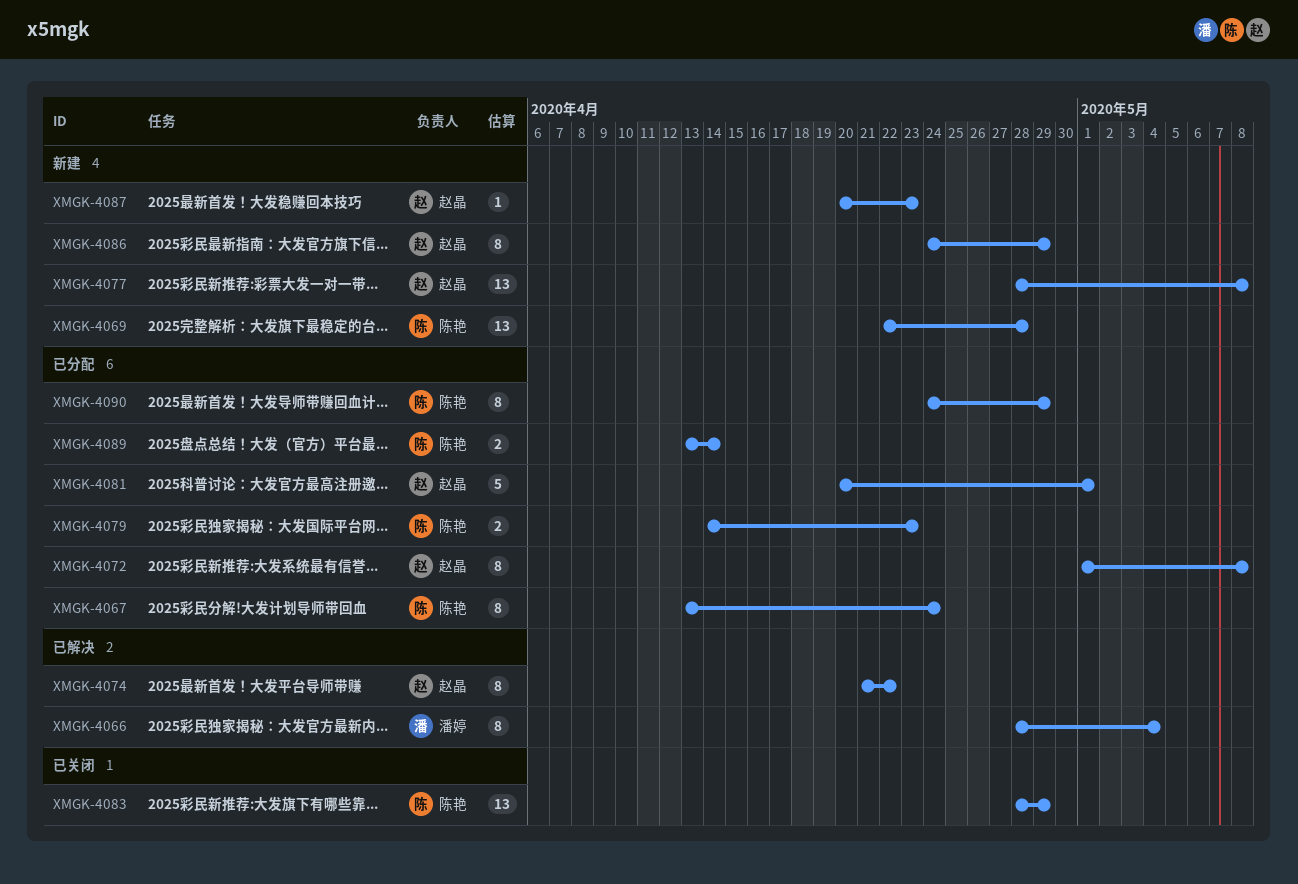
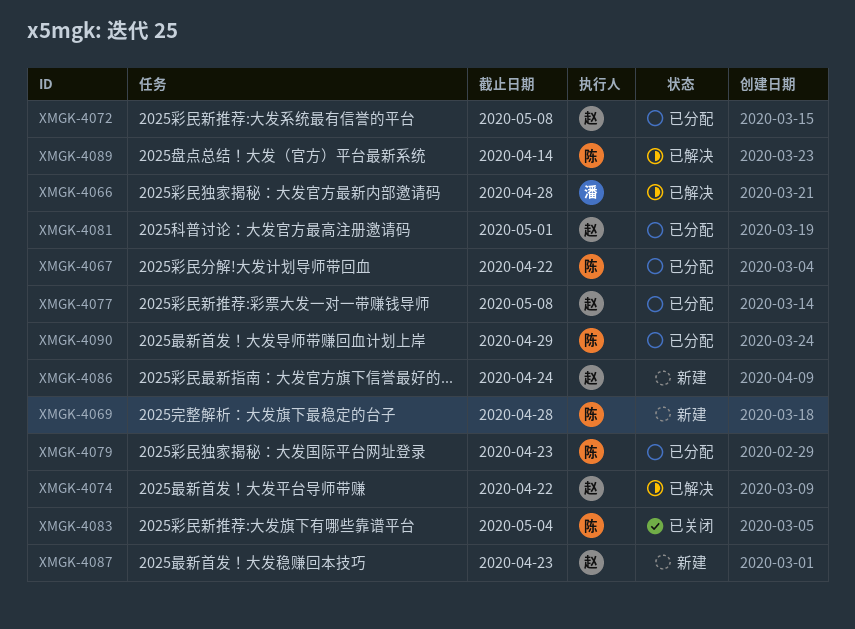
XMGK-4066, due: May 4 -> Apr 28
XMGK-4067, due: Apr 24 -> Apr 22
XMGK-4077, status: 新建 -> 已分配
XMGK-4083, due: Apr 29 -> May 4
XMGK-4086, due: Apr 29 -> Apr 24
XMGK-4089, status: 已分配 -> 已解决

